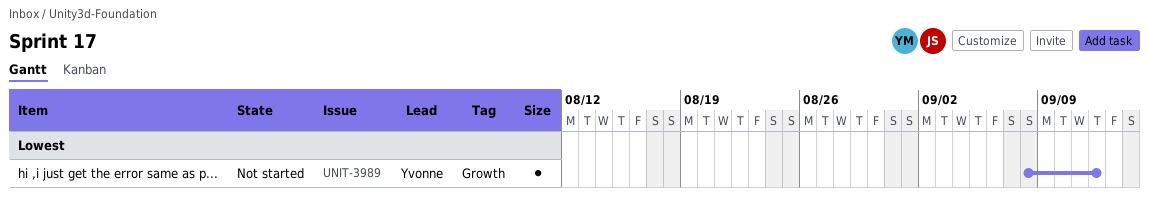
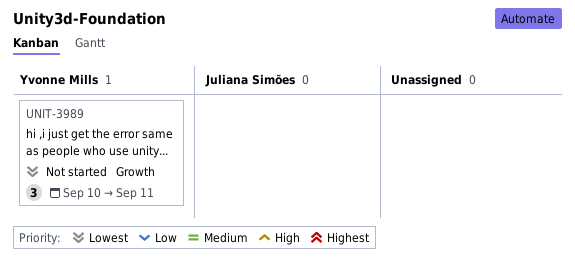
UNIT-3989, estimate: 1 -> 3
UNIT-3989, start: Sep 8 -> Sep 10
UNIT-3989, due: Sep 12 -> Sep 11

